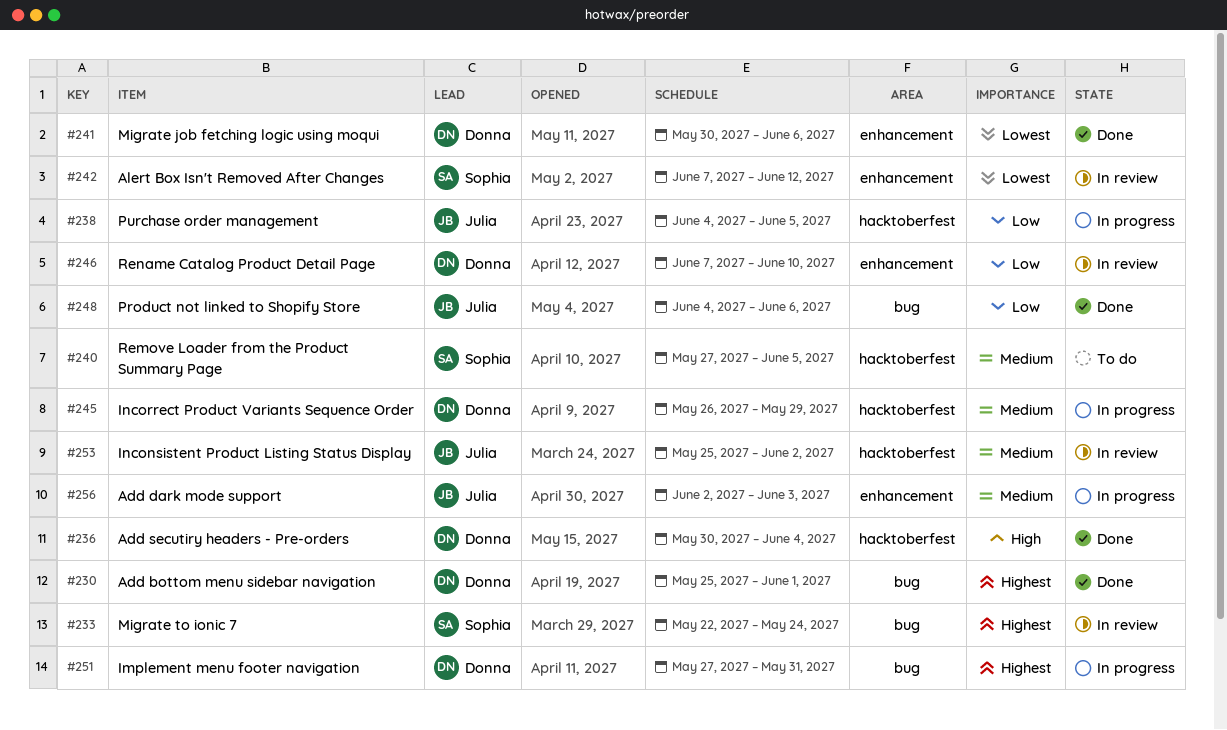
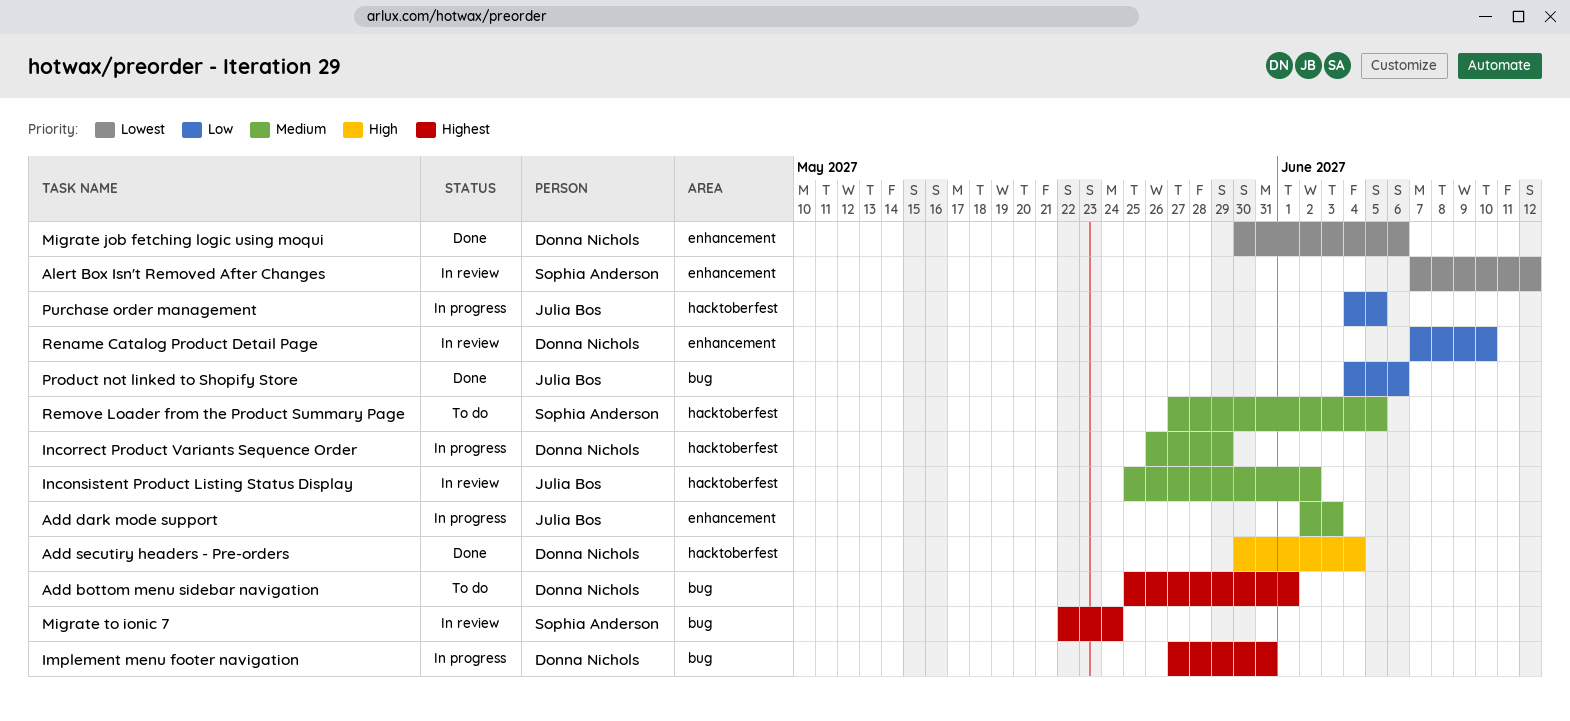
Add bottom menu sidebar navigation, status: Done -> To do

